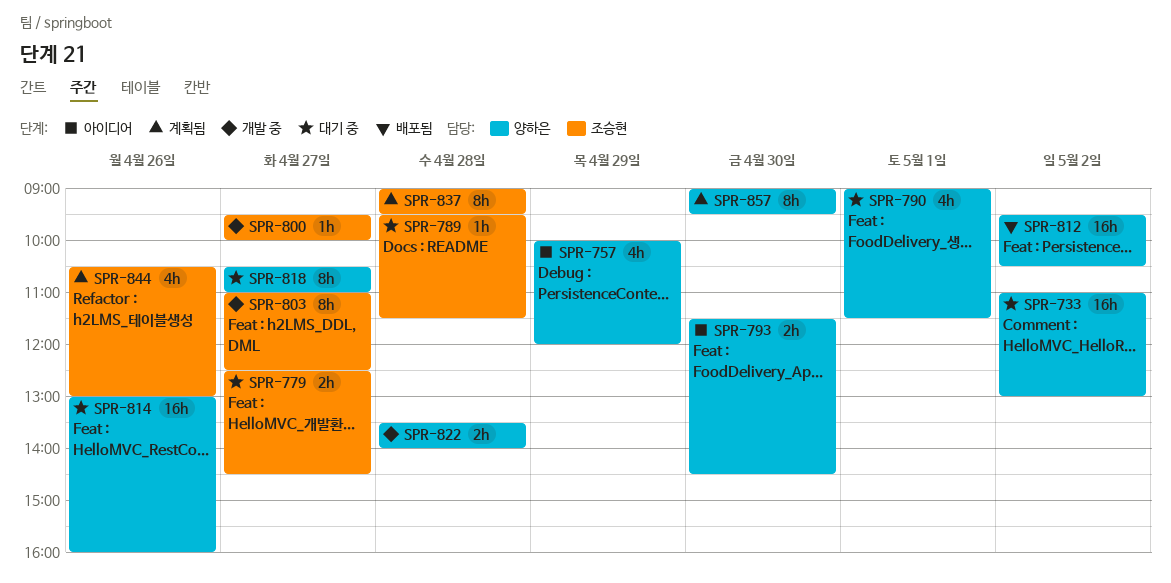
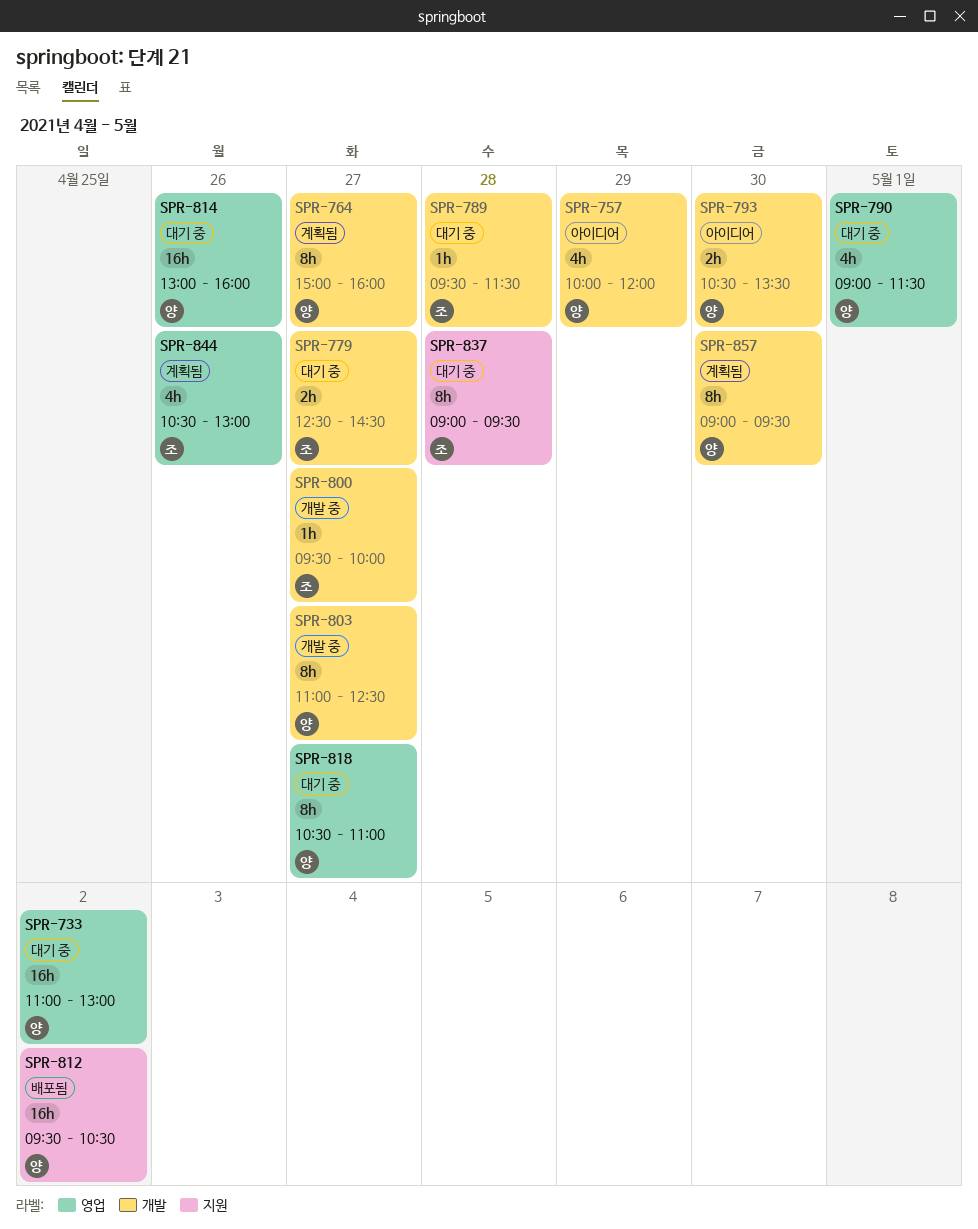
SPR-764: none -> present
SPR-793, begins: 11:30 -> 10:30
SPR-793, ends: 14:30 -> 13:30
SPR-803, owner: 조승현 -> 양하은
SPR-822: present -> none
SPR-837, status: 계획됨 -> 대기 중

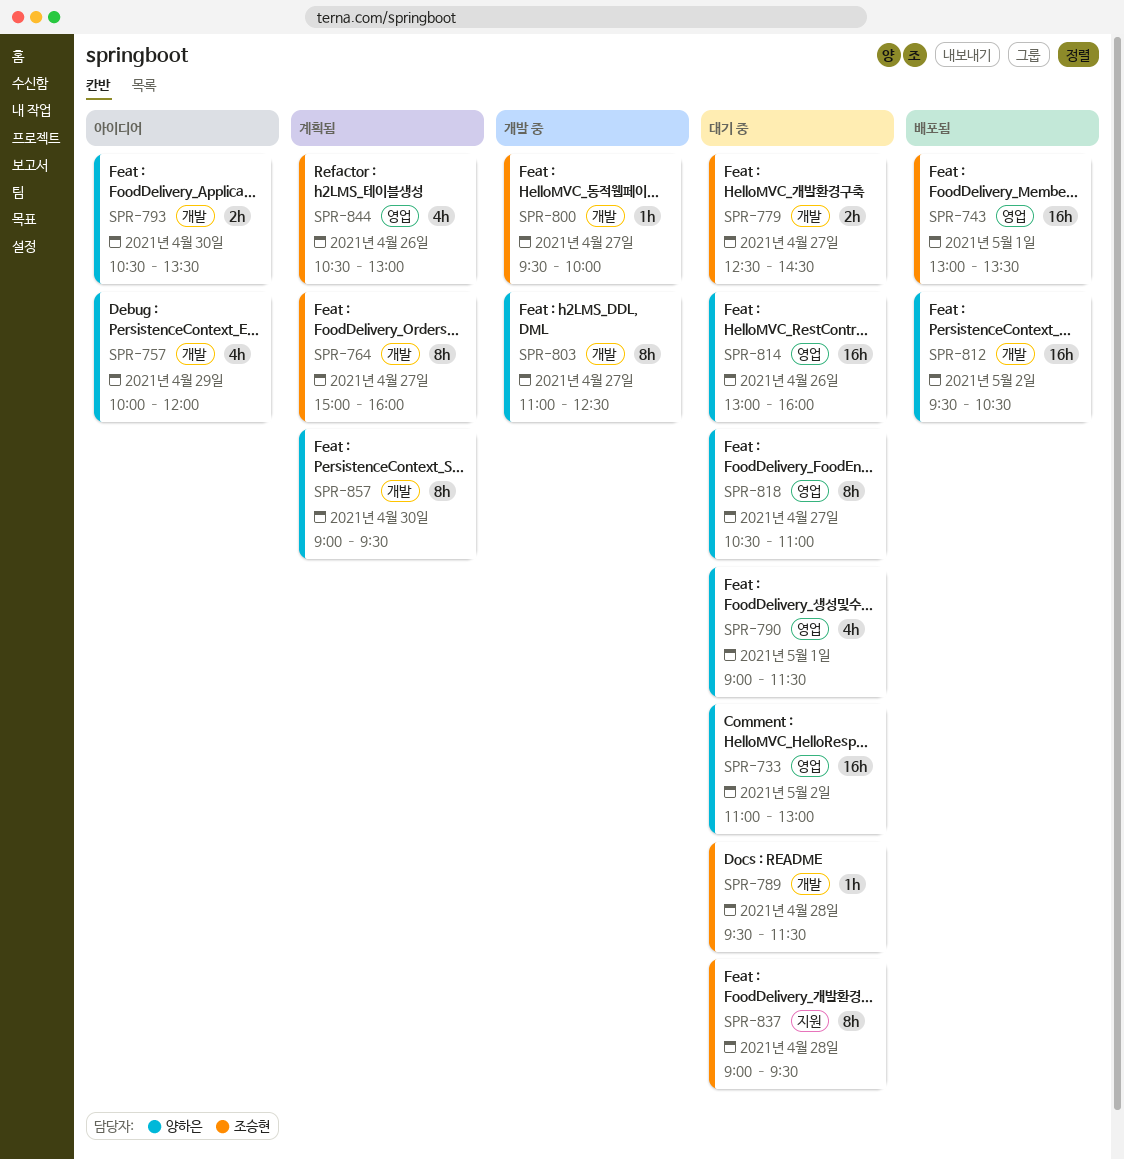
SPR-743: none -> present
SPR-764, owner: 양하은 -> 조승현
SPR-812, label: 지원 -> 개발

